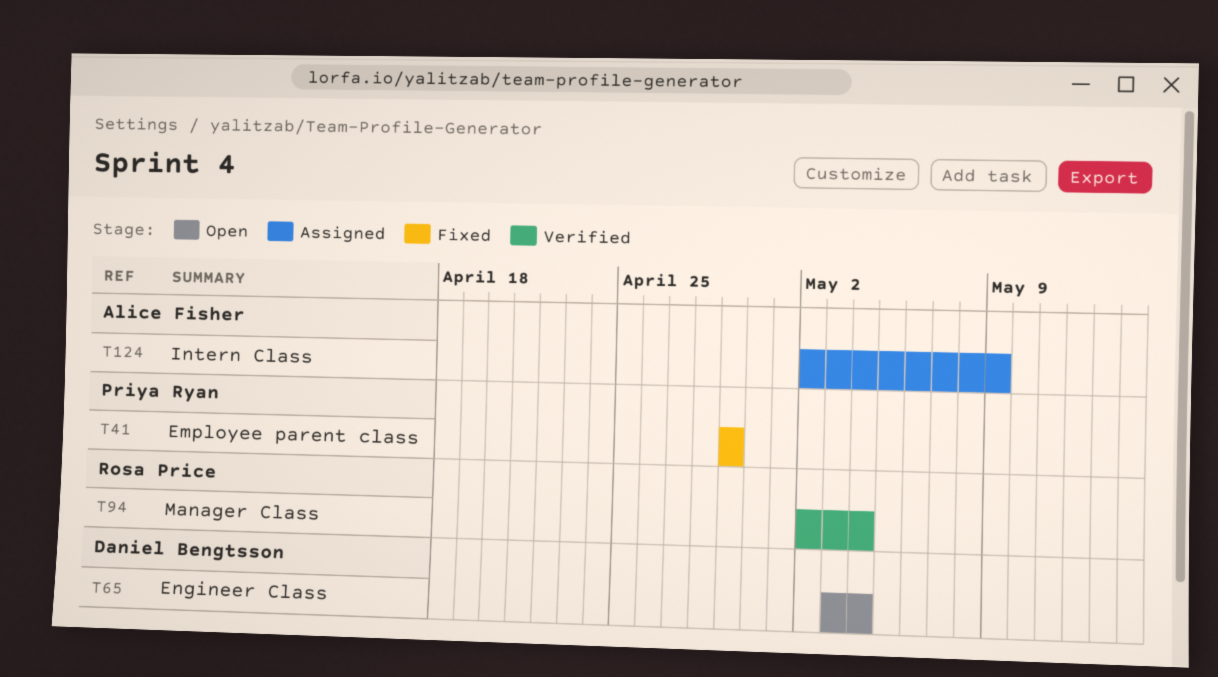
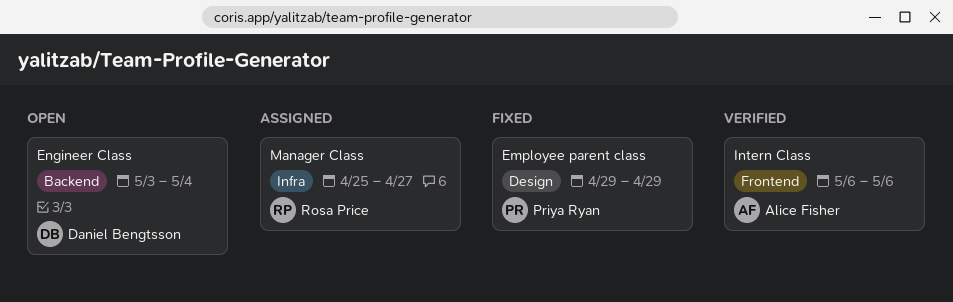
Intern Class, status: Assigned -> Verified
Intern Class, start: May 2 -> May 6
Intern Class, due: May 9 -> May 6
Manager Class, status: Verified -> Assigned
Manager Class, start: May 2 -> Apr 25
Manager Class, due: May 4 -> Apr 27

